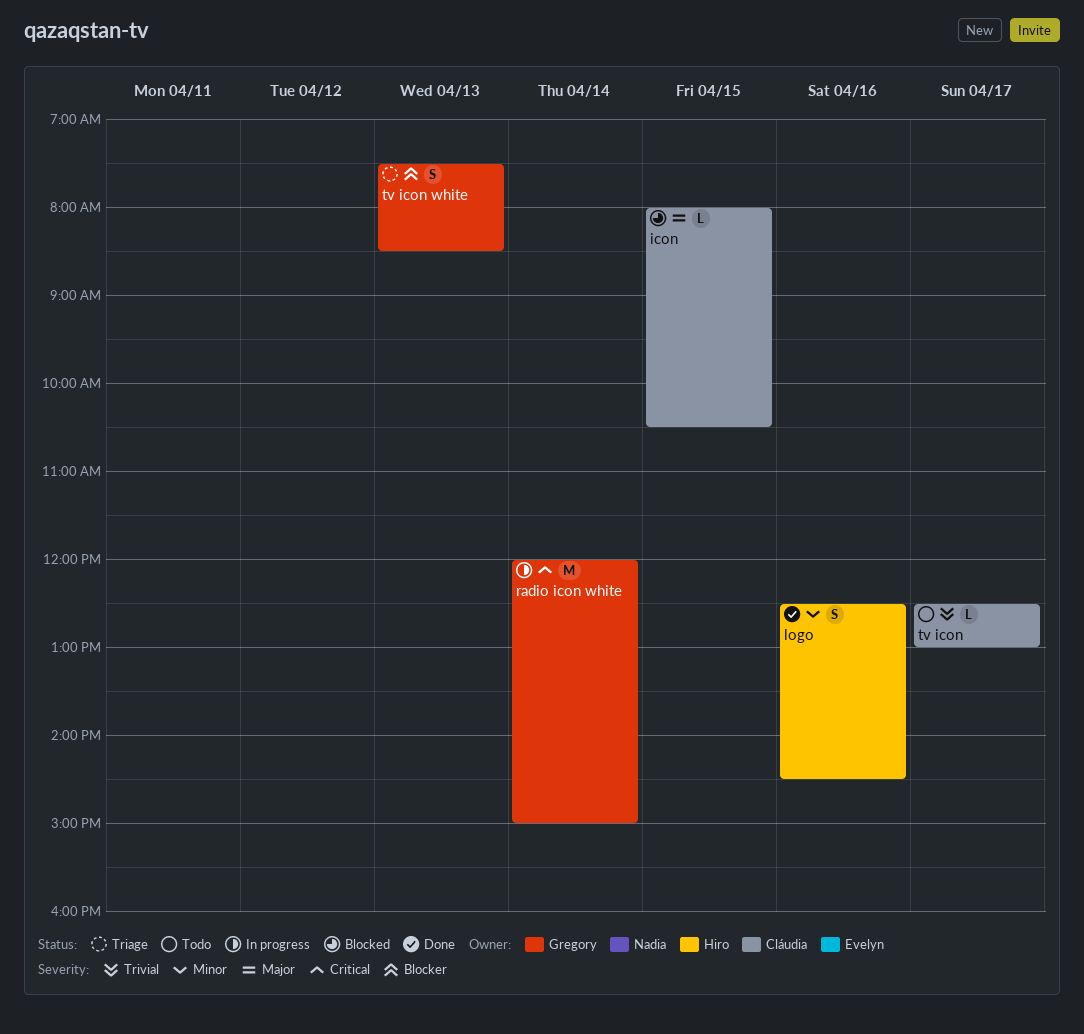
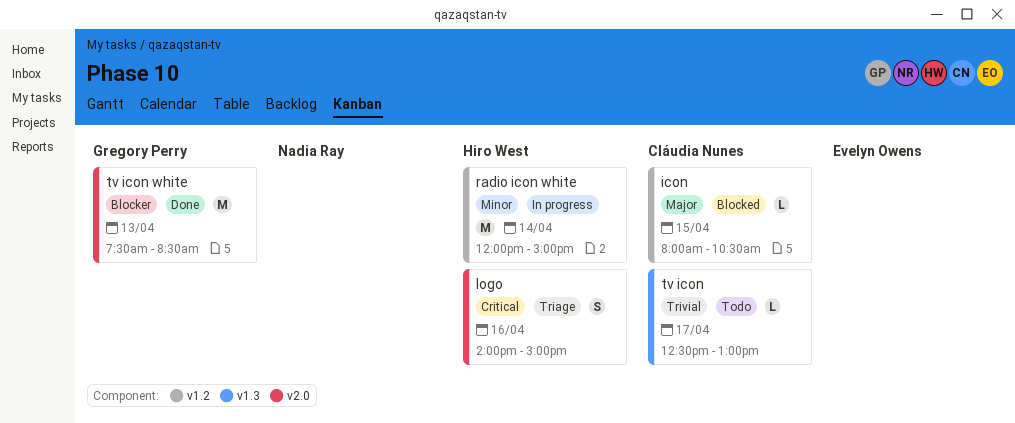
logo, status: Done -> Triage
logo, priority: Minor -> Critical
logo, begins: 12:30 -> 14:00
logo, ends: 14:30 -> 15:00
radio icon white, owner: Gregory Perry -> Hiro West
radio icon white, priority: Critical -> Minor
tv icon white, status: Triage -> Done
tv icon white, estimate: S -> M

